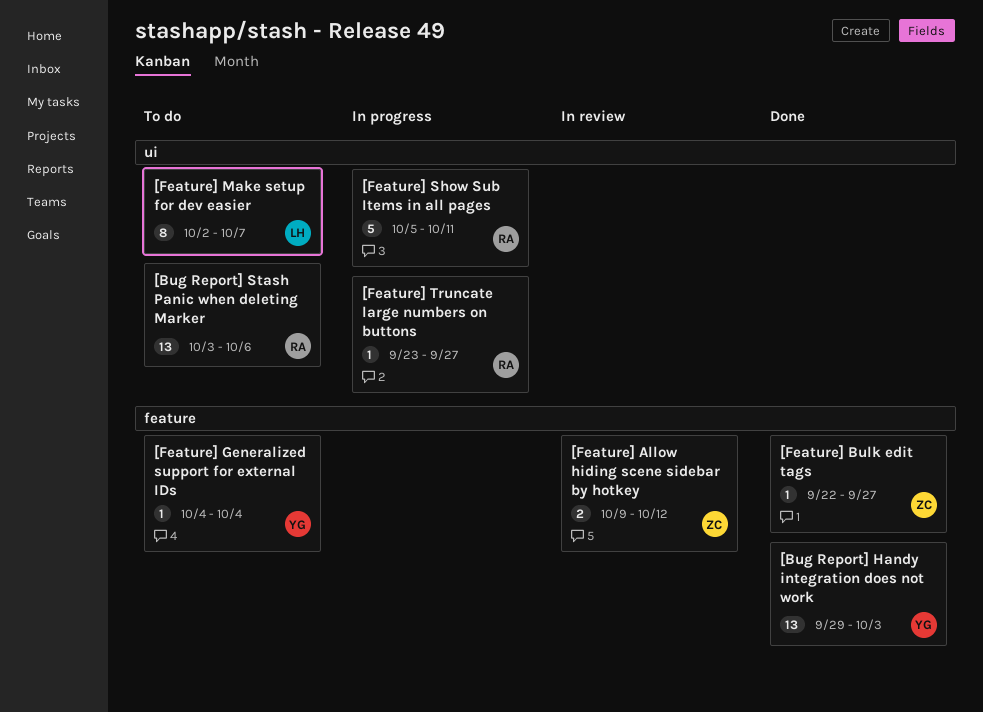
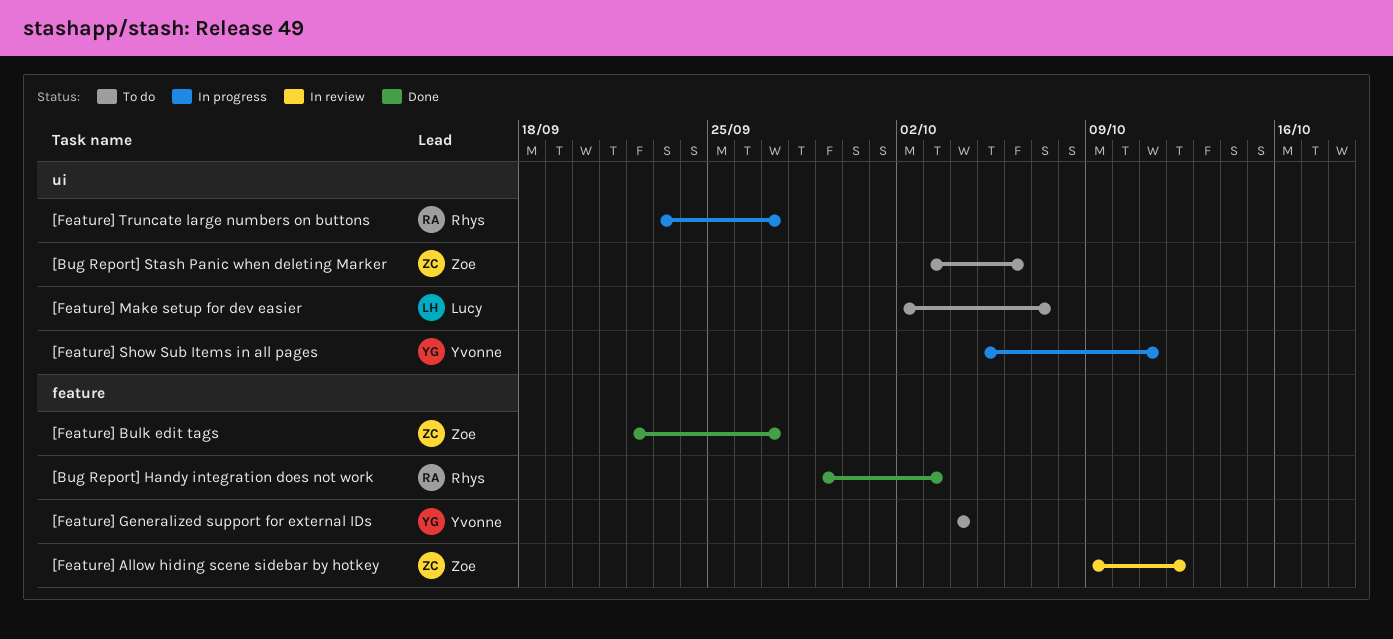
[Bug Report] Handy integration does not work, owner: Yvonne -> Rhys
[Bug Report] Stash Panic when deleting Marker, owner: Rhys -> Zoe
[Feature] Show Sub Items in all pages, owner: Rhys -> Yvonne

